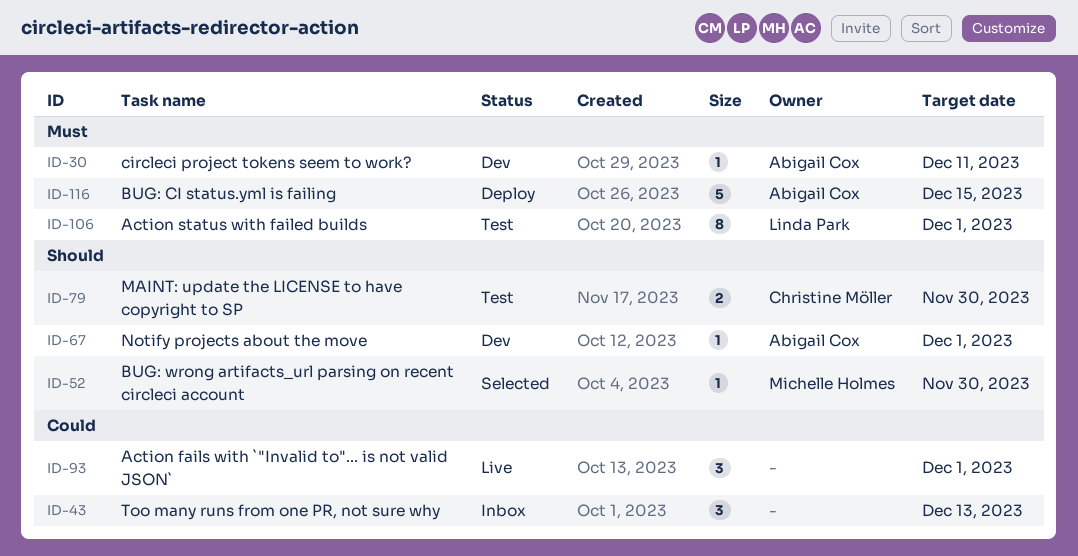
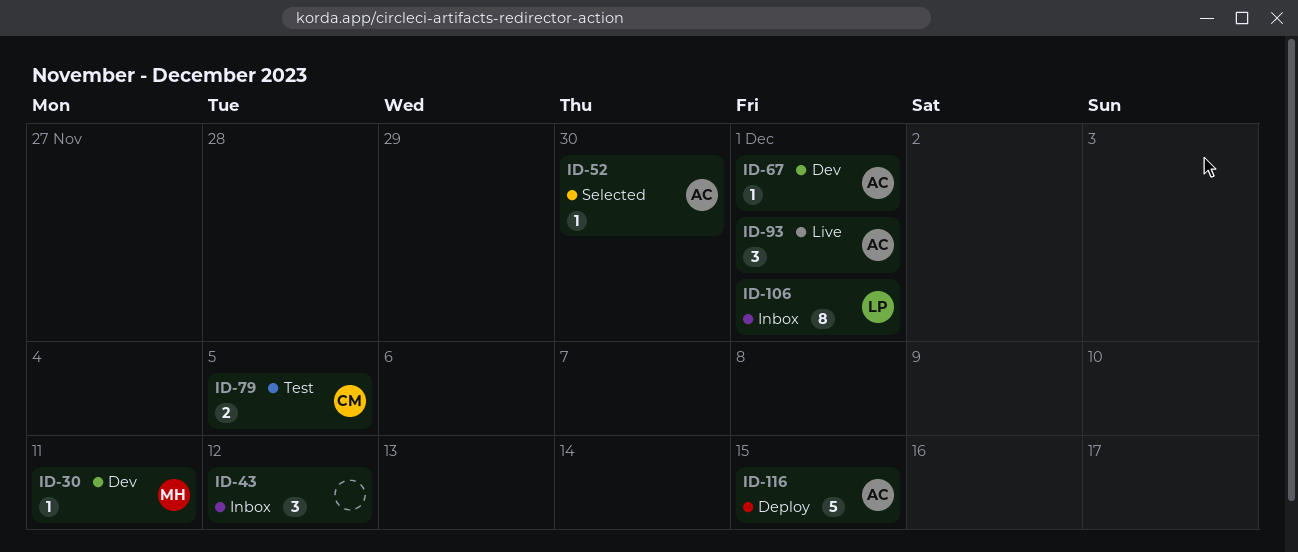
ID-30, owner: Abigail Cox -> Michelle Holmes
ID-43, due: Dec 13 -> Dec 12
ID-52, owner: Michelle Holmes -> Abigail Cox
ID-79, due: Nov 30 -> Dec 5
ID-93, owner: none -> Abigail Cox
ID-106, status: Test -> Inbox

